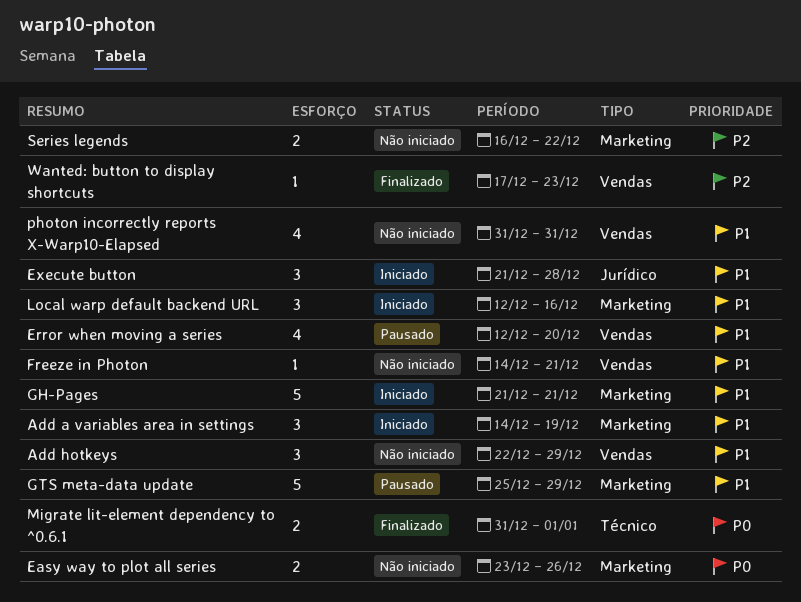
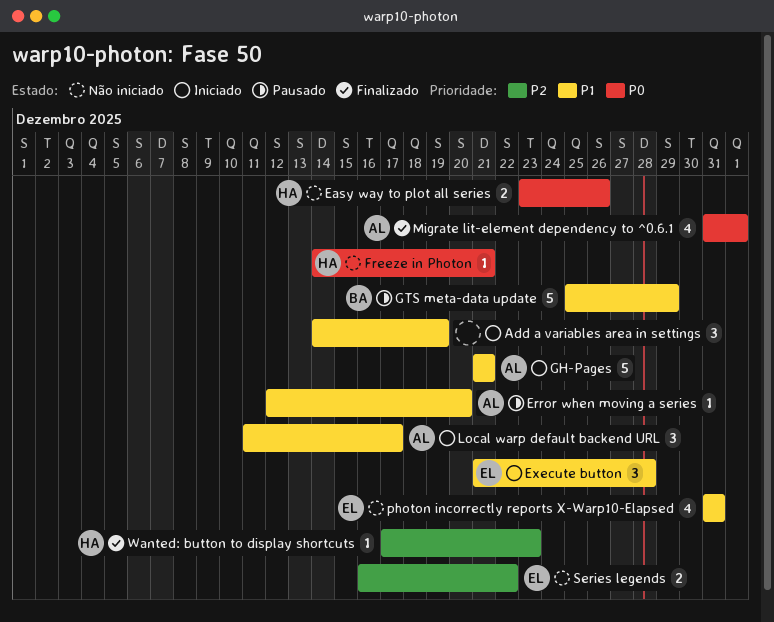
Add hotkeys: present -> none
Error when moving a series, estimate: 4 -> 1
Freeze in Photon, priority: P1 -> P0
Local warp default backend URL, start: Dec 12 -> Dec 11
Local warp default backend URL, due: Dec 16 -> Dec 17
Migrate lit-element dependency to ^0.6.1, estimate: 2 -> 4

